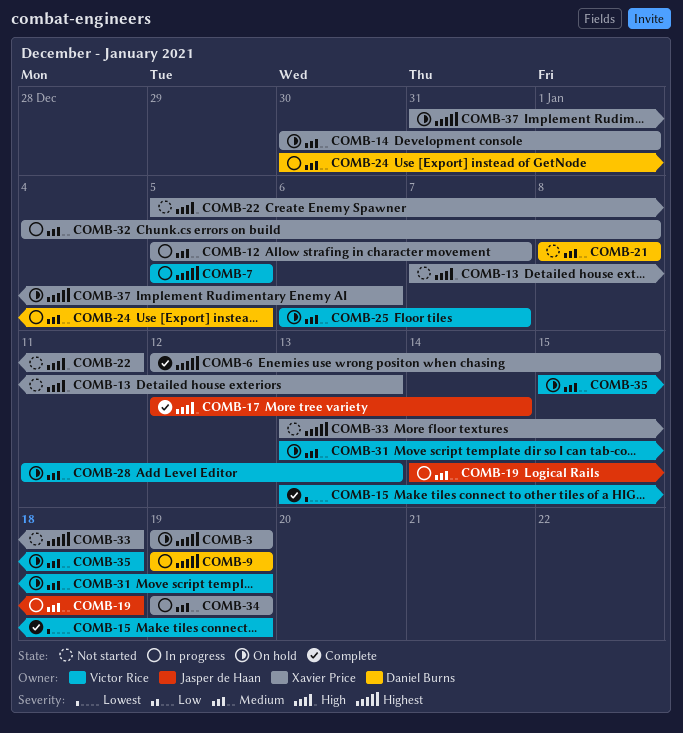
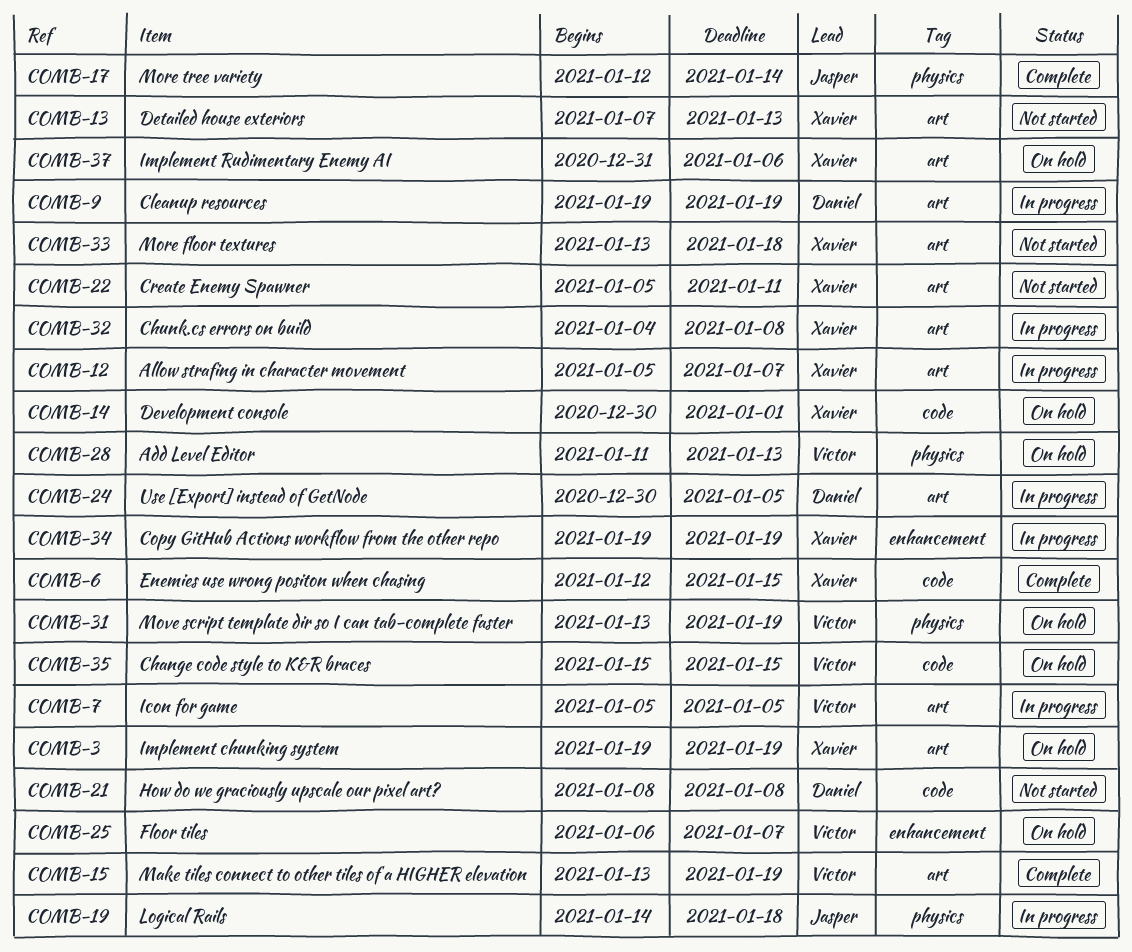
COMB-35, due: Jan 18 -> Jan 15

